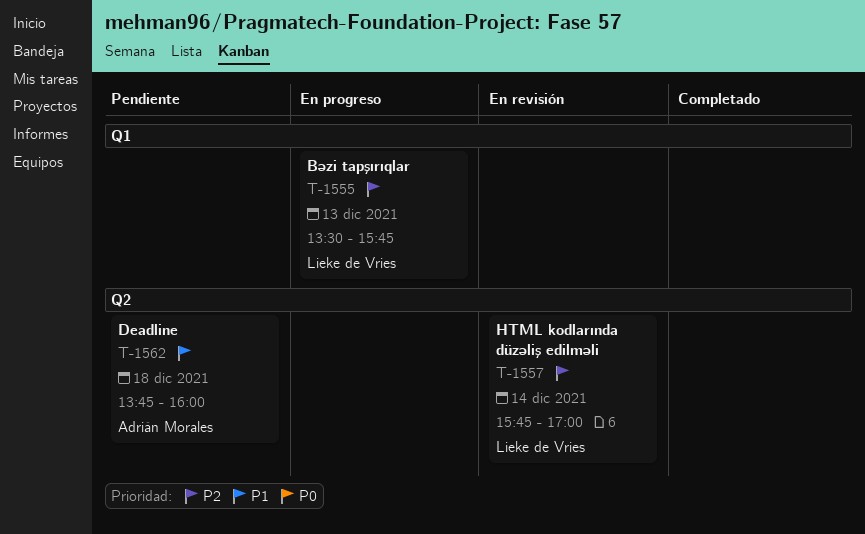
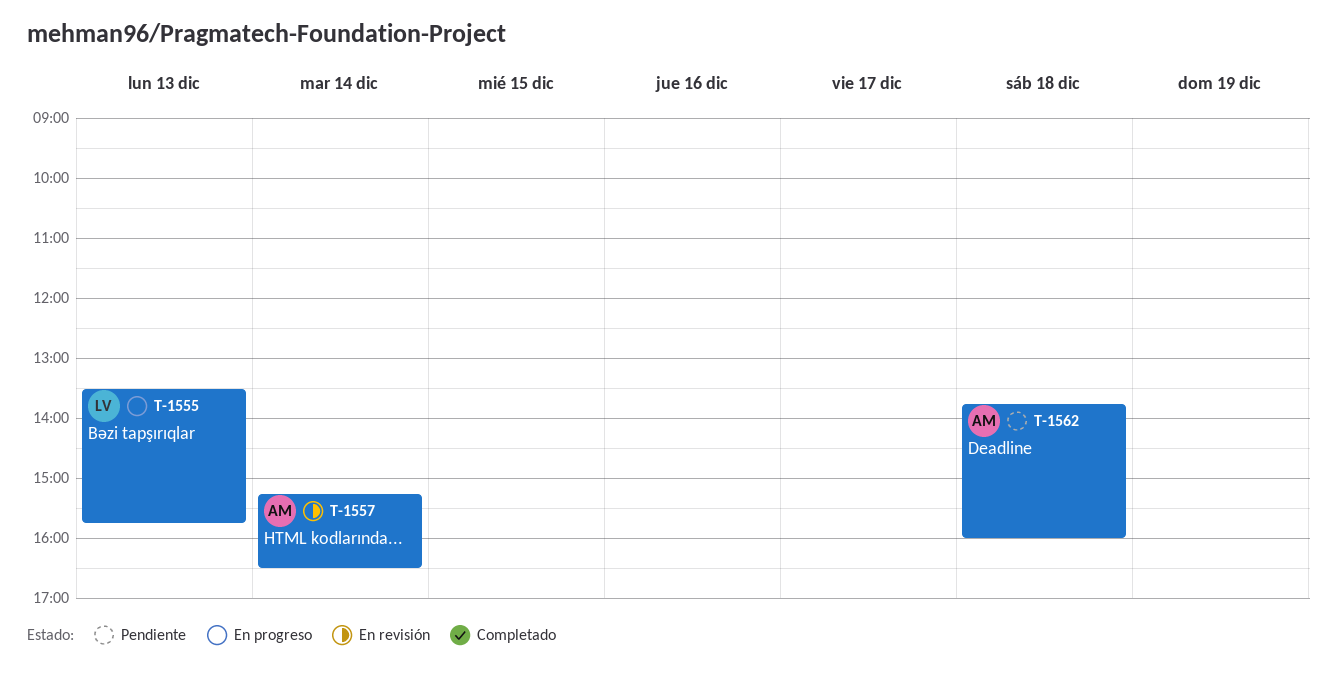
T-1557, owner: Lieke de Vries -> Adrián Morales
T-1557, begins: 15:45 -> 15:15
T-1557, ends: 17:00 -> 16:30

